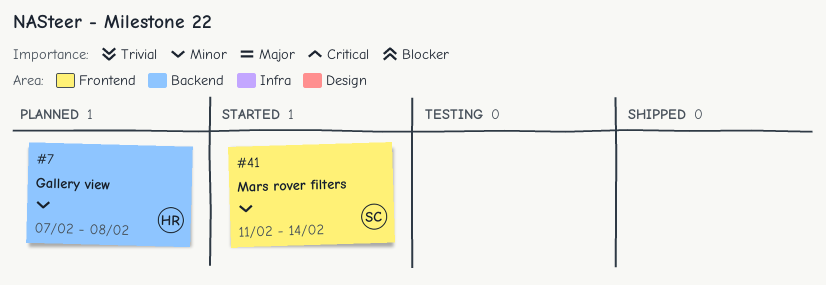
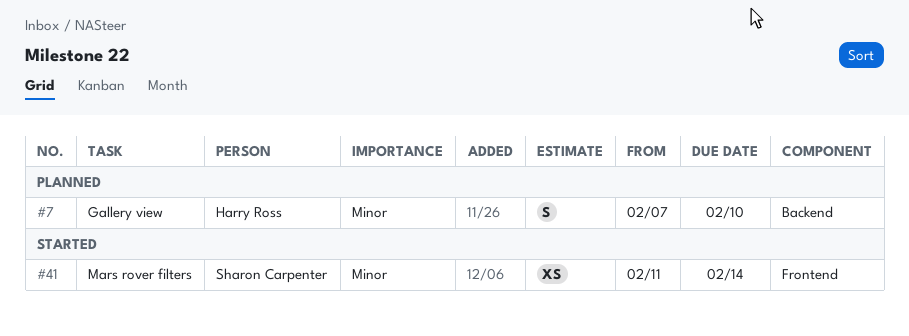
#7, due: Feb 8 -> Feb 10

